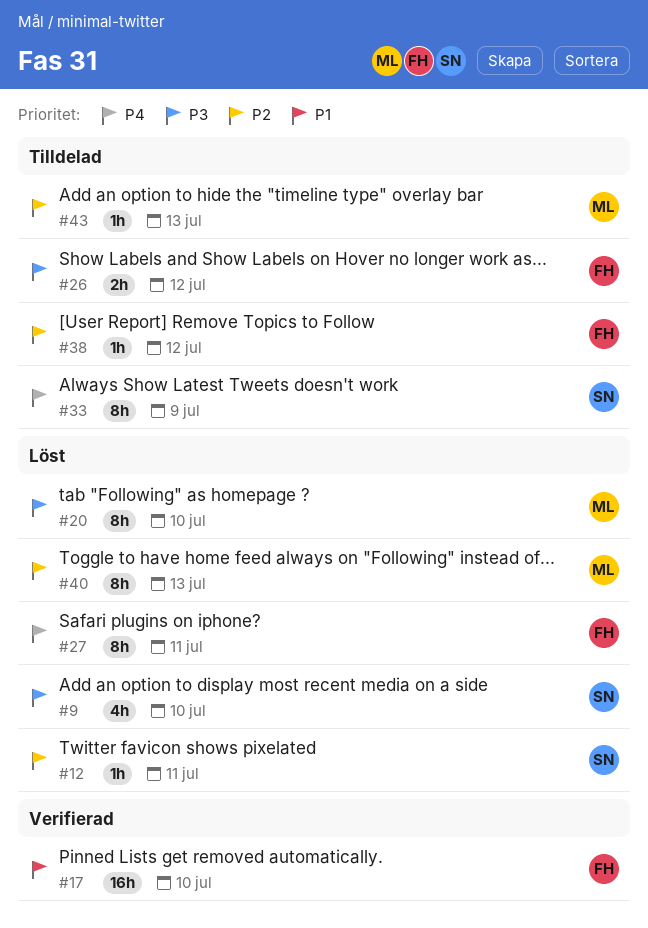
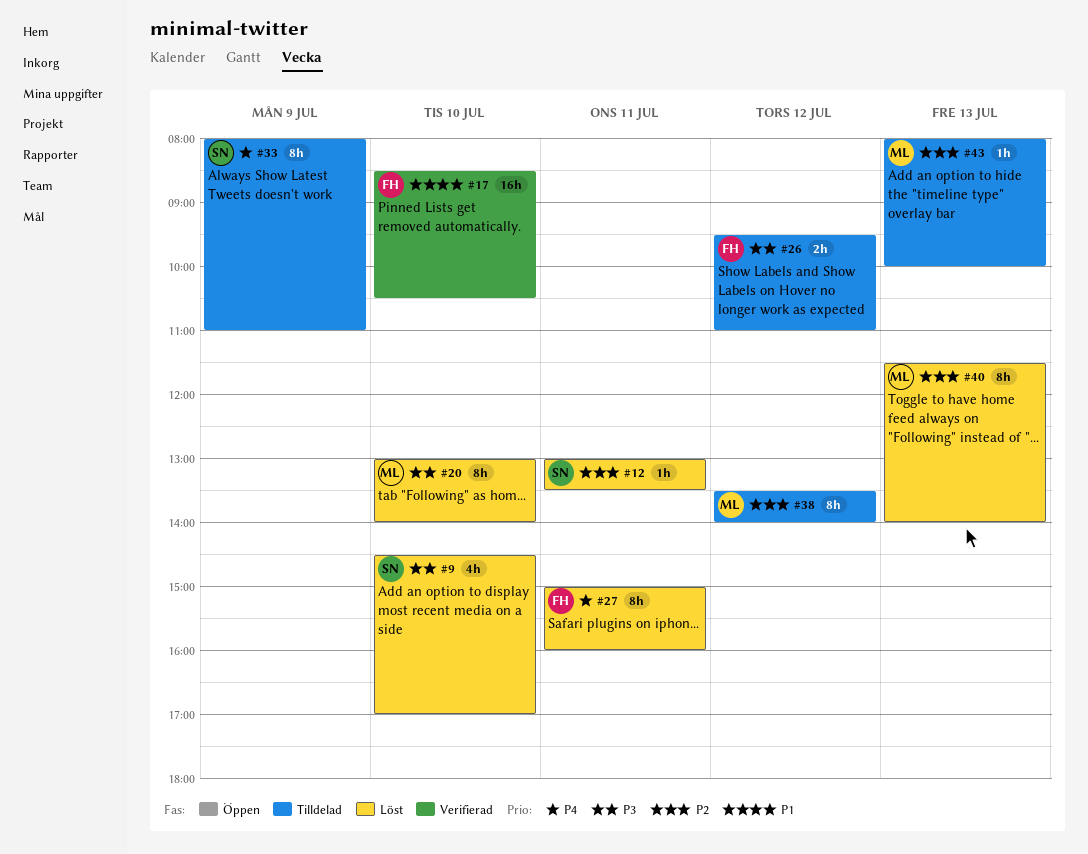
#38, owner: FH -> ML
#38, estimate: 1h -> 8h

